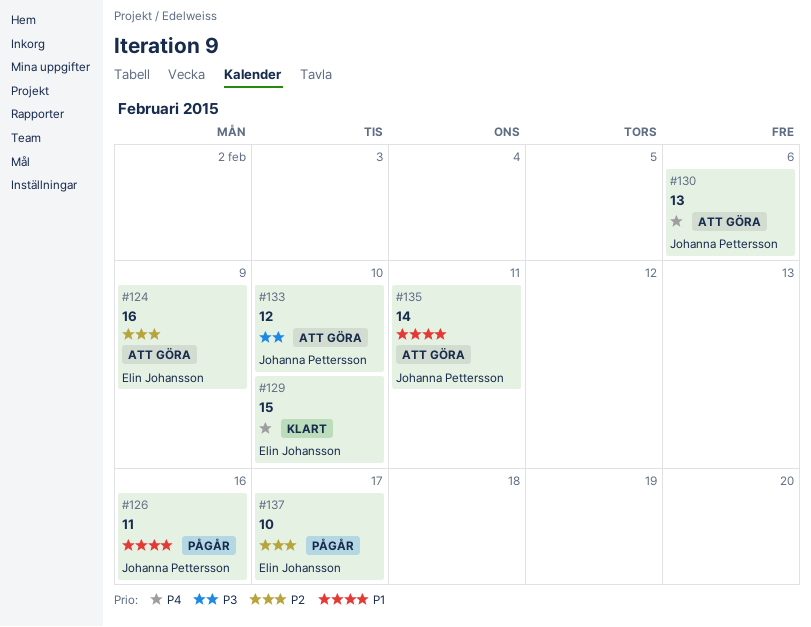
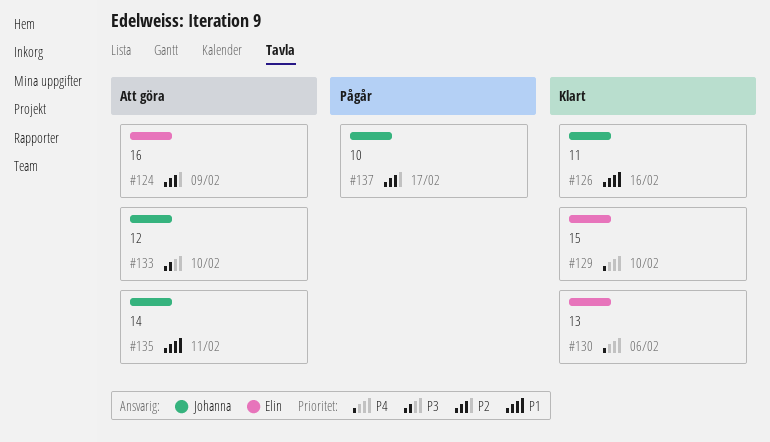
#126, status: Pågår -> Klart
#130, status: Att göra -> Klart
#130, owner: Johanna Pettersson -> Elin Johansson
#137, owner: Elin Johansson -> Johanna Pettersson

